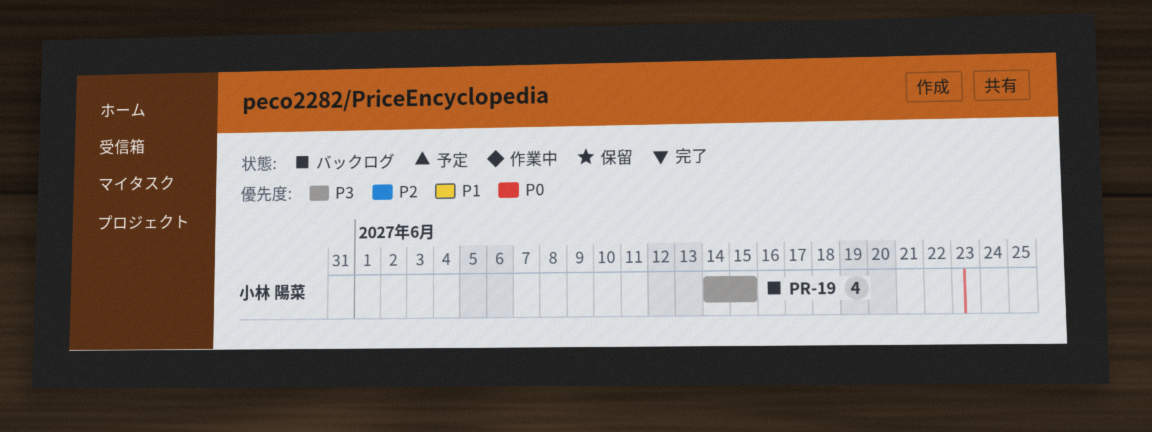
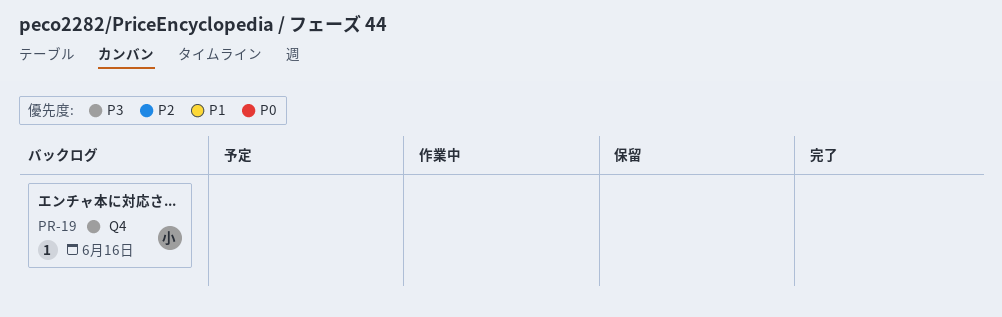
PR-19, estimate: 4 -> 1
PR-19, due: Jun 15 -> Jun 16

